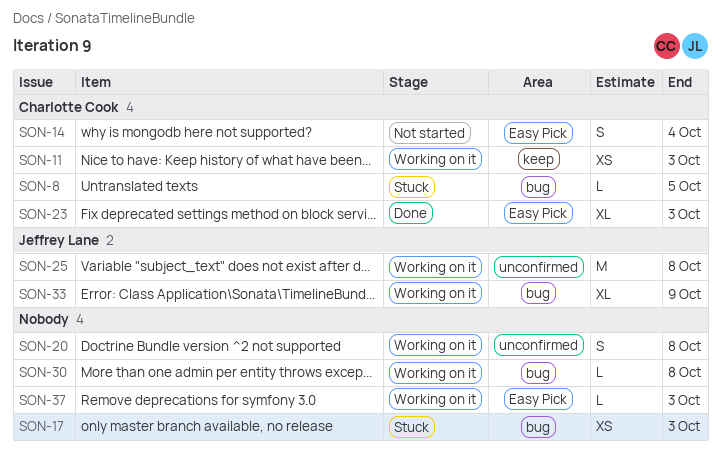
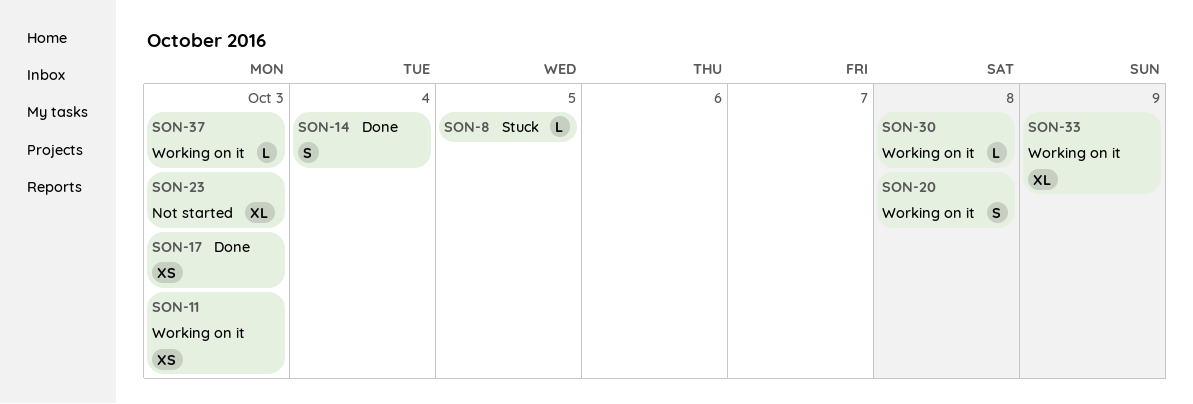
SON-14, status: Not started -> Done
SON-17, status: Stuck -> Done
SON-23, status: Done -> Not started
SON-25: present -> none

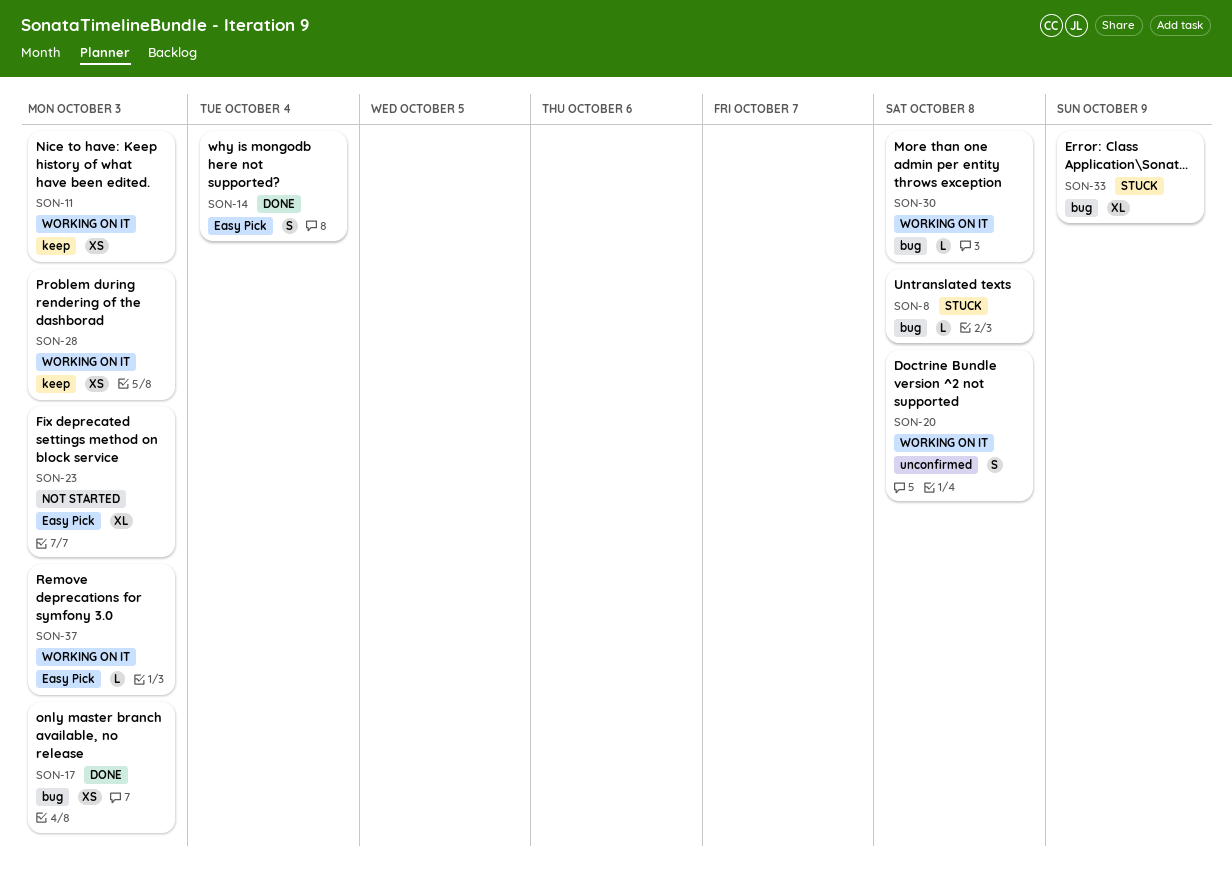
SON-8, due: Oct 5 -> Oct 8
SON-28: none -> present
SON-33, status: Working on it -> Stuck

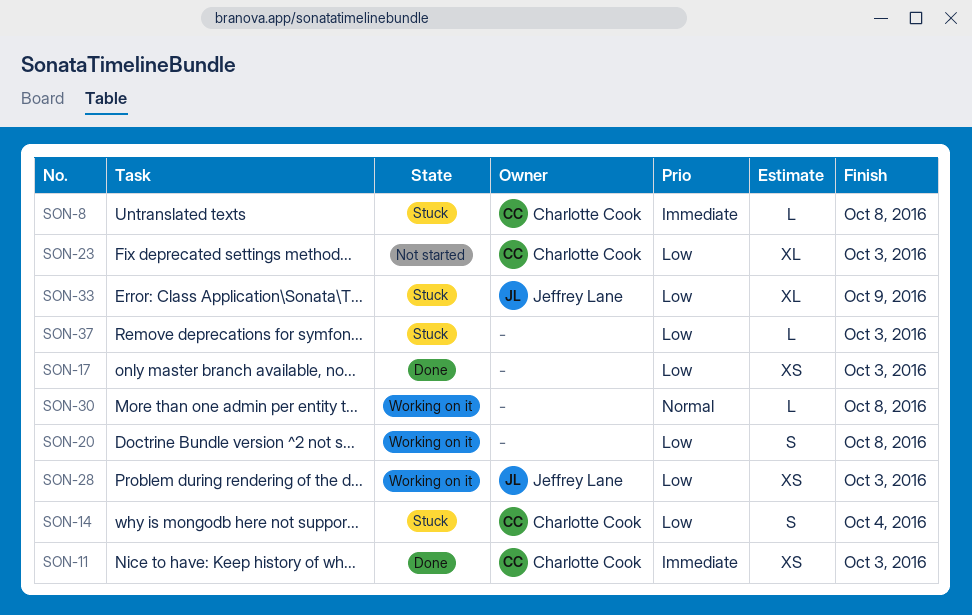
SON-11, status: Working on it -> Done
SON-14, status: Done -> Stuck
SON-37, status: Working on it -> Stuck

